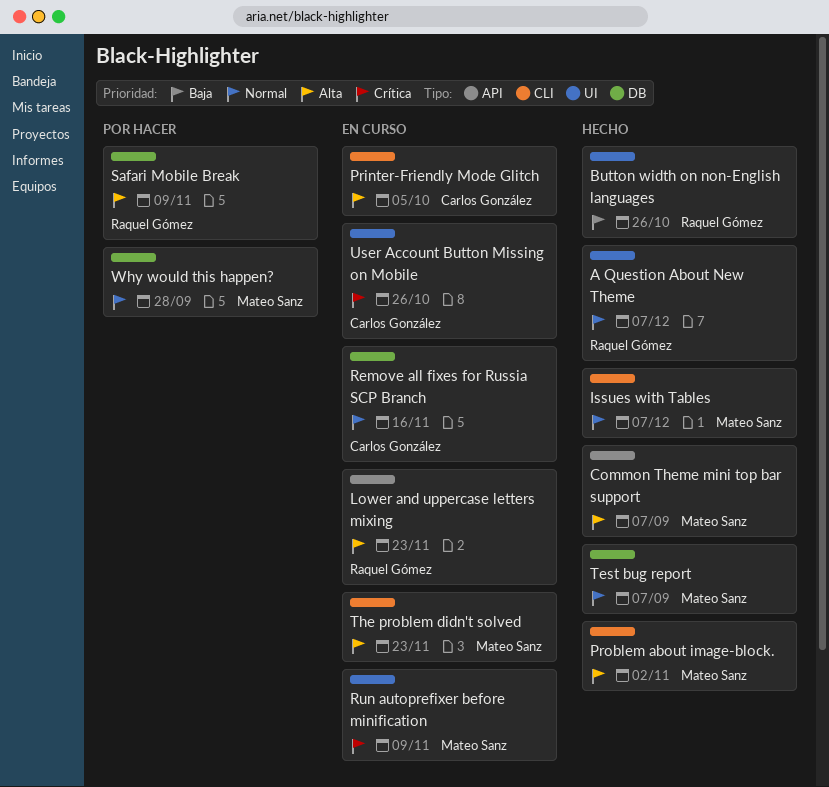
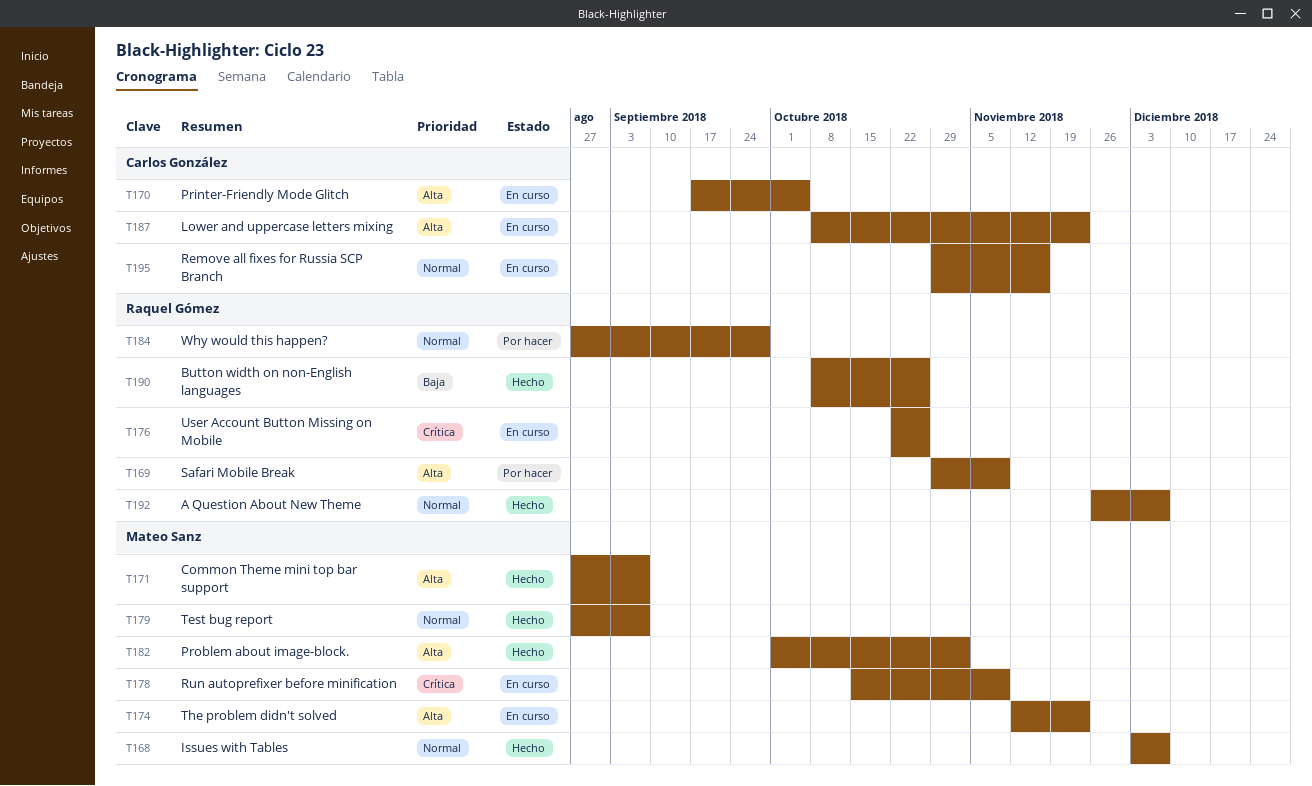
Lower and uppercase letters mixing, owner: Raquel Gómez -> Carlos González
User Account Button Missing on Mobile, owner: Carlos González -> Raquel Gómez
Why would this happen?, owner: Mateo Sanz -> Raquel Gómez

